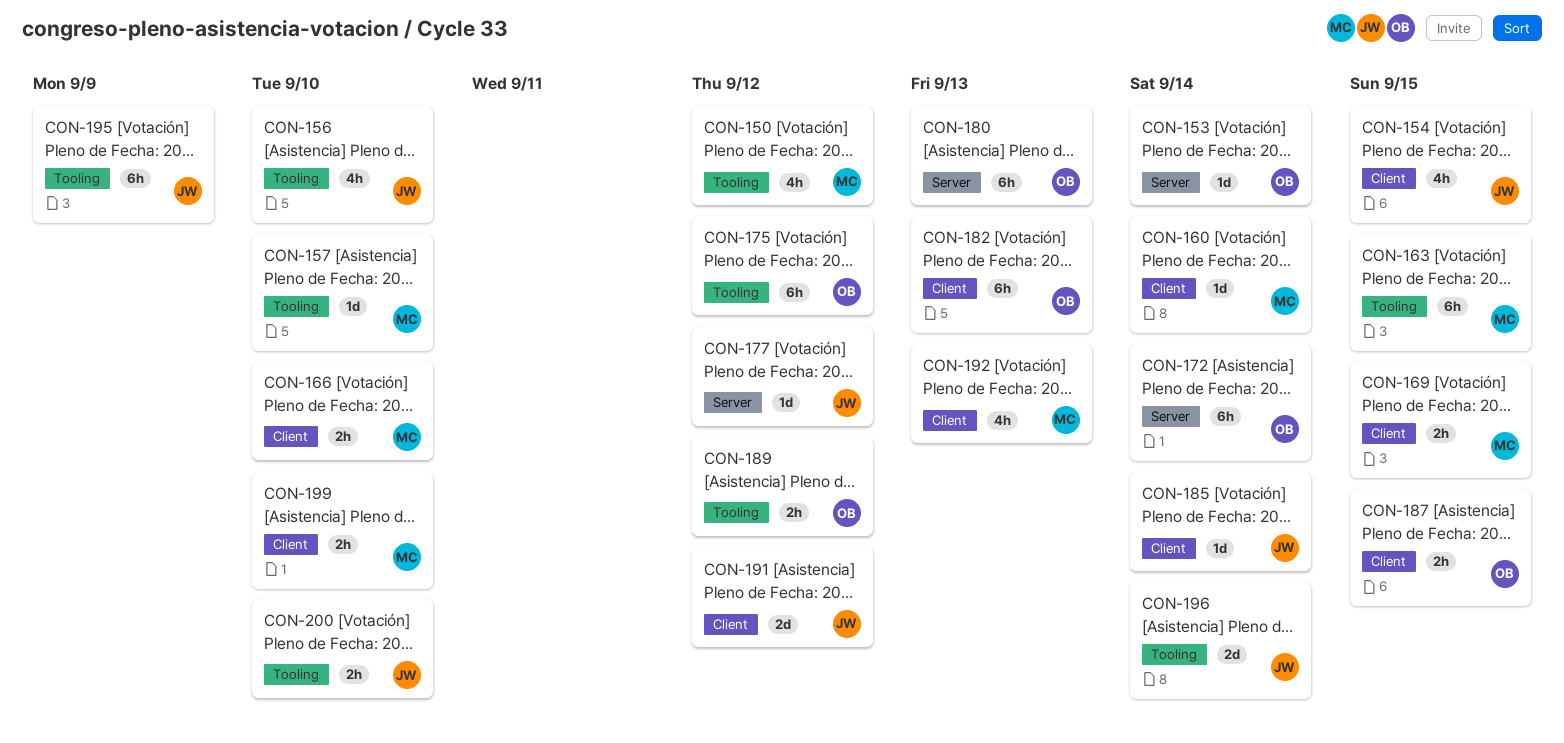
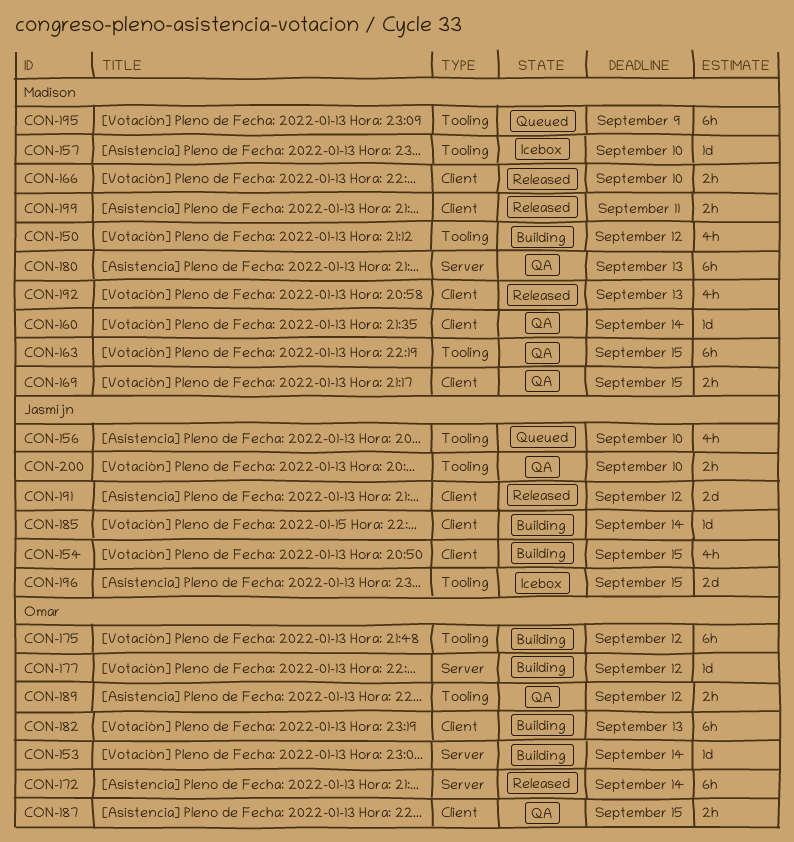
CON-177, owner: Jasmijn -> Omar
CON-180, owner: Omar -> Madison
CON-195, owner: Jasmijn -> Madison
CON-196, due: Sep 14 -> Sep 15
CON-199, due: Sep 10 -> Sep 11

